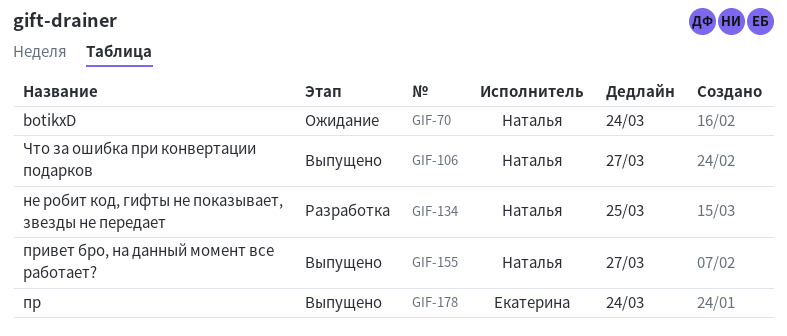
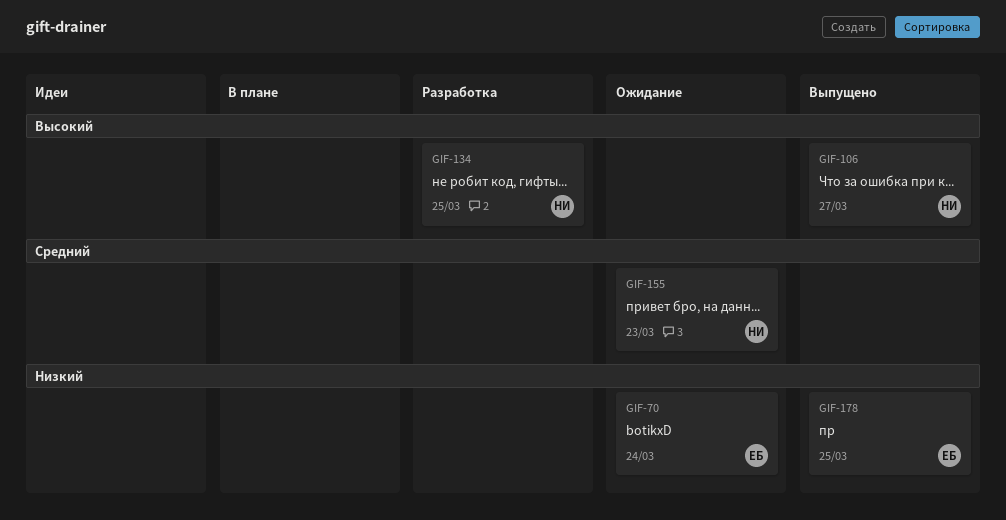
GIF-70, owner: Наталья -> Екатерина
GIF-155, status: Выпущено -> Ожидание
GIF-155, due: Mar 27 -> Mar 23
GIF-178, due: Mar 24 -> Mar 25

